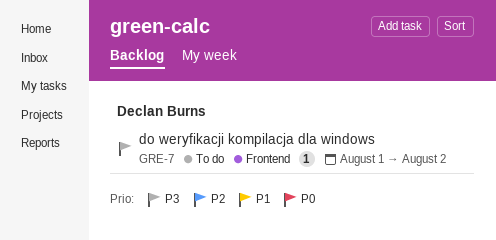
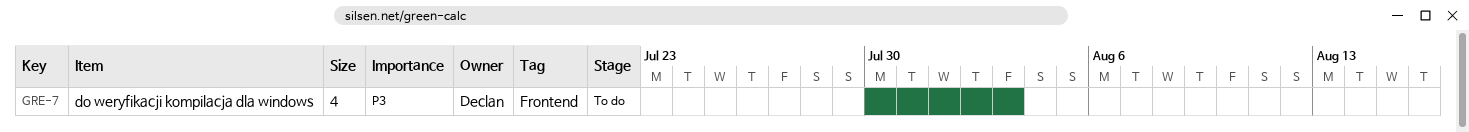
GRE-7, estimate: 1 -> 4
GRE-7, start: Aug 1 -> Jul 30
GRE-7, due: Aug 2 -> Aug 3

